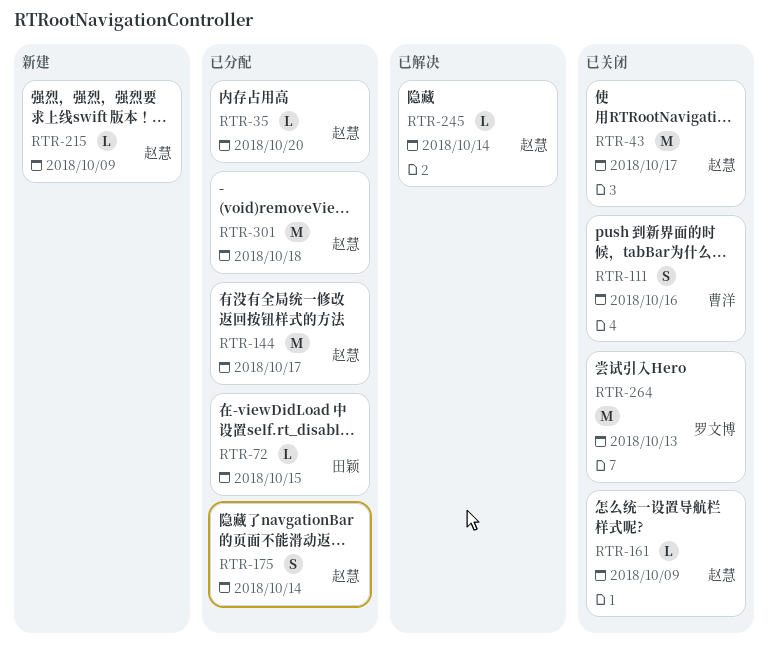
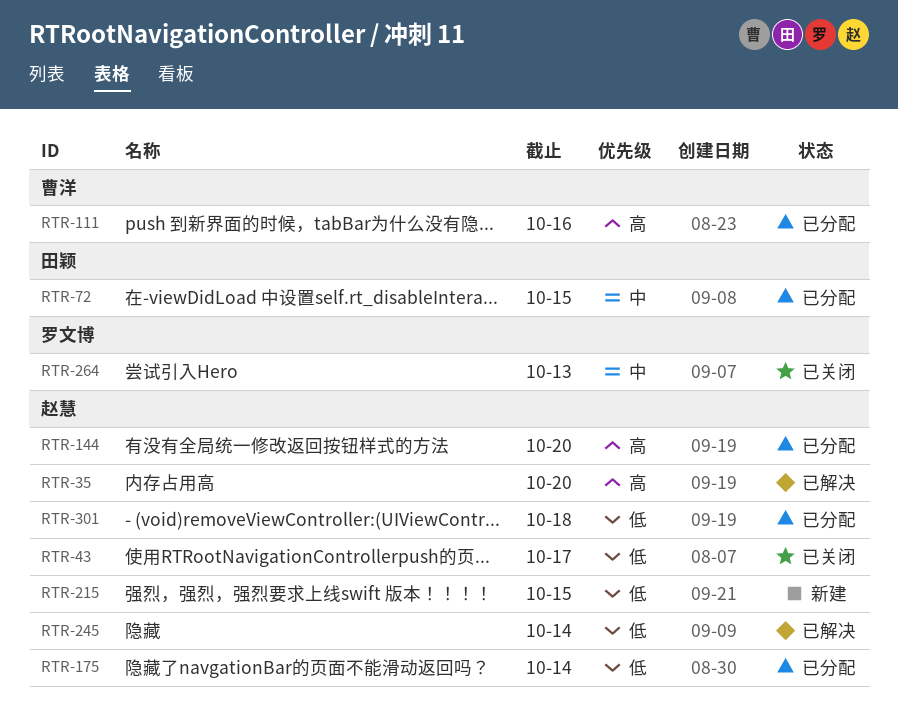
RTR-35, status: 已分配 -> 已解决
RTR-111, status: 已关闭 -> 已分配
RTR-144, due: Oct 17 -> Oct 20
RTR-161: present -> none
RTR-215, due: Oct 9 -> Oct 15

